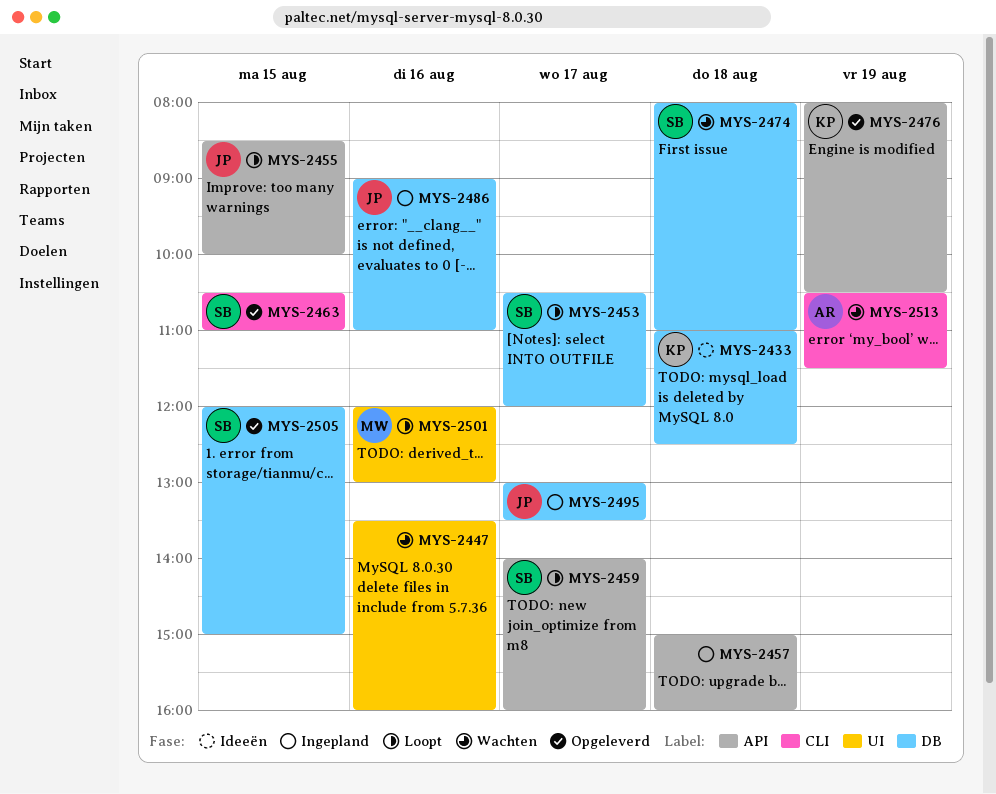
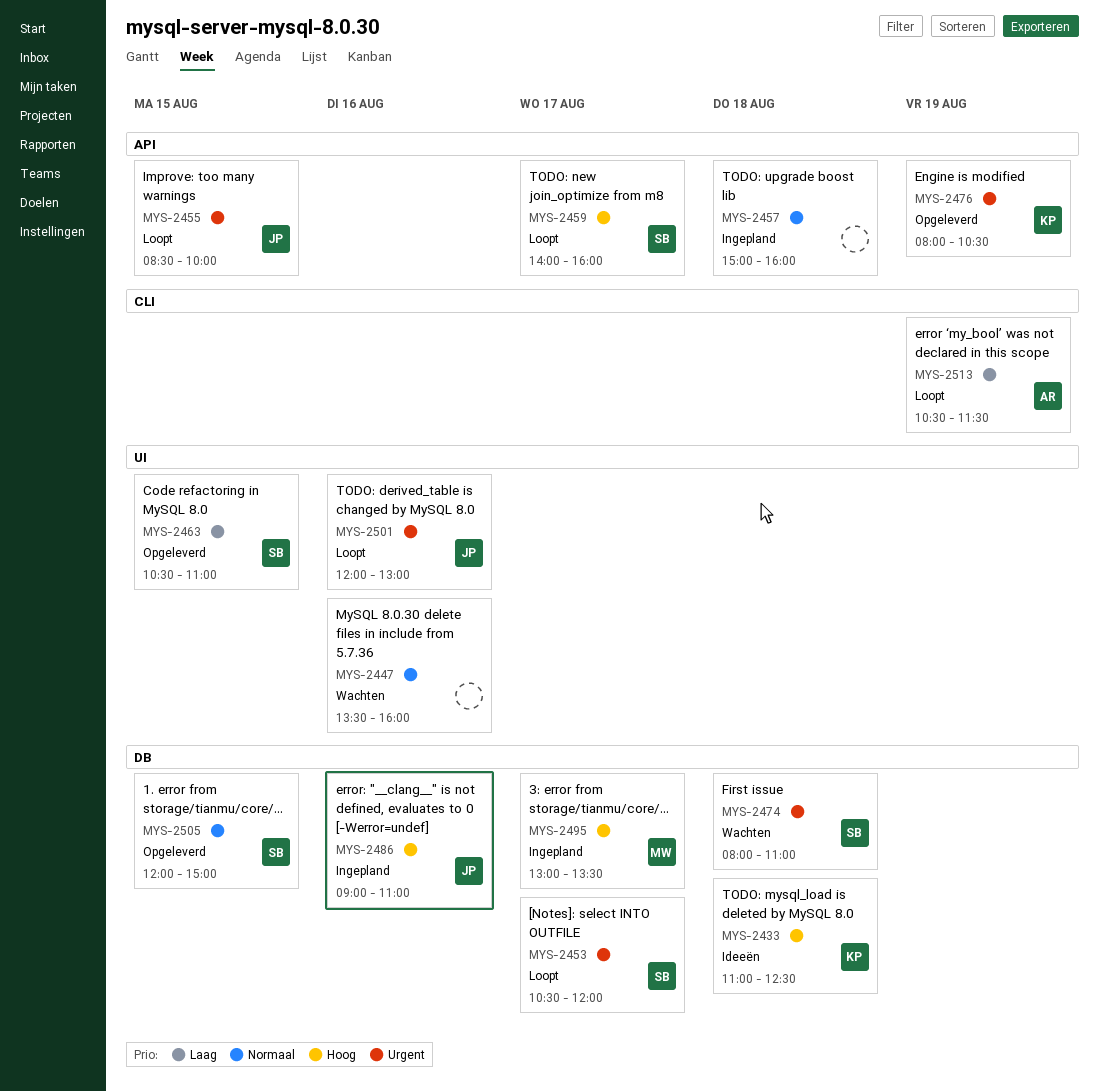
MYS-2463, label: CLI -> UI
MYS-2495, owner: JP -> MW
MYS-2501, owner: MW -> JP
MYS-2513, status: Wachten -> Loopt

